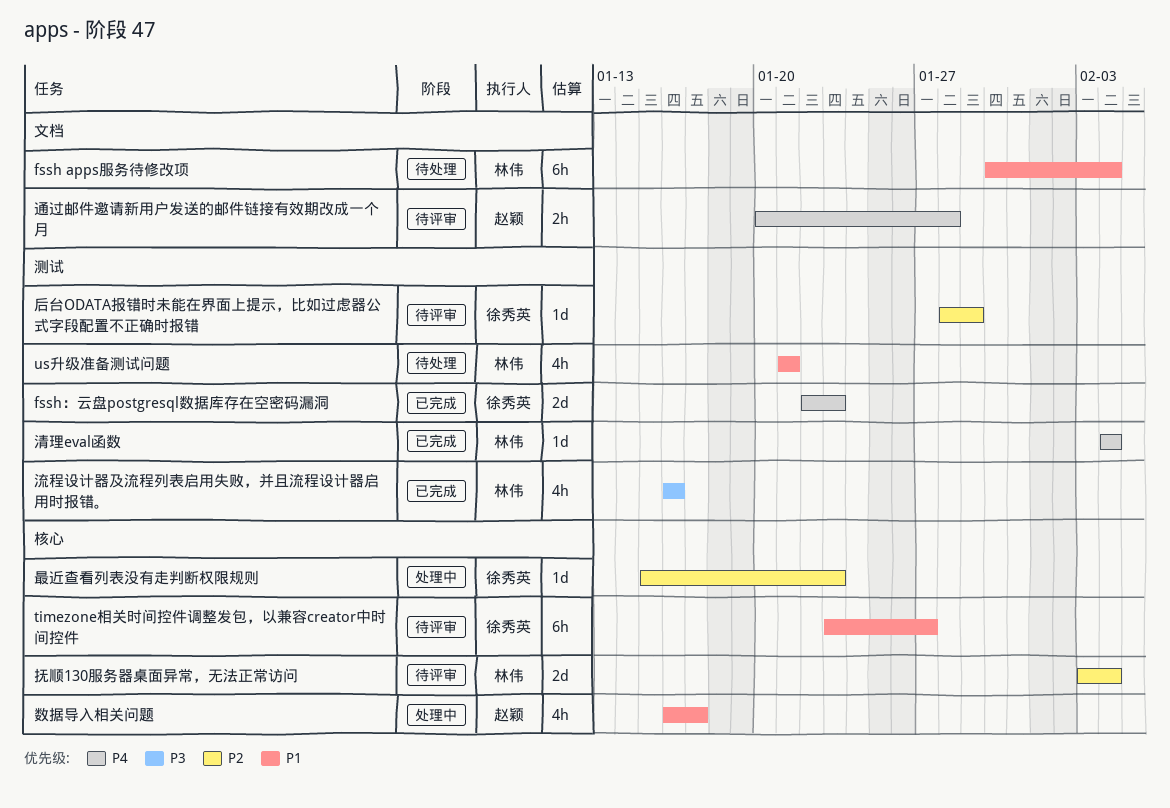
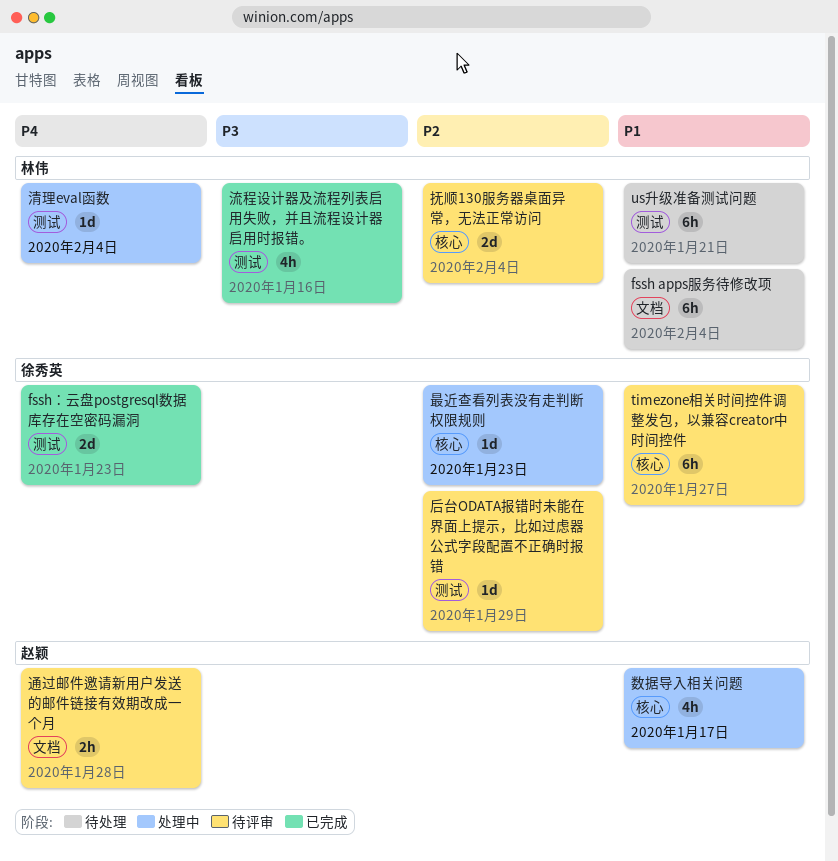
us升级准备测试问题, estimate: 4h -> 6h
清理eval函数, status: 已完成 -> 处理中

